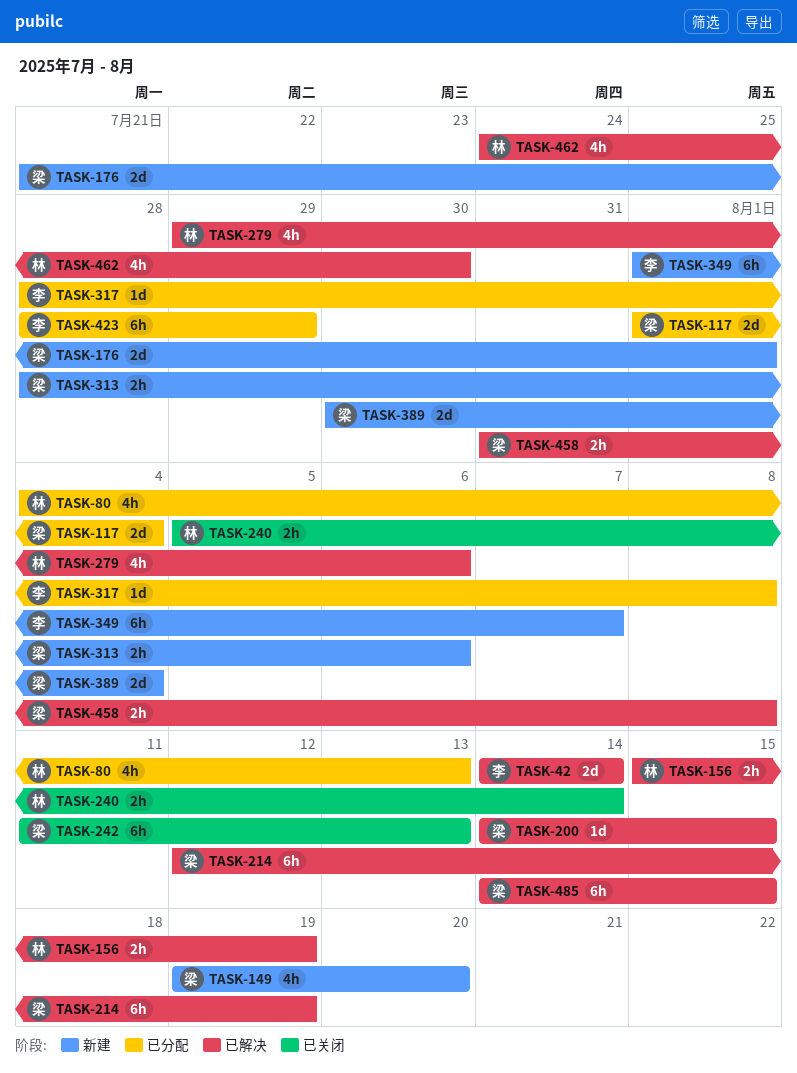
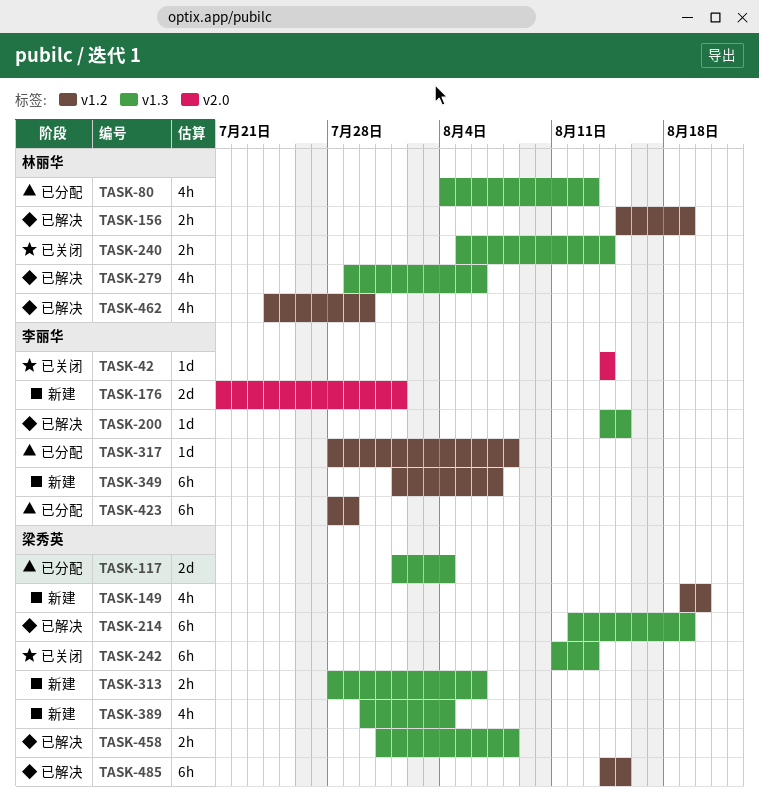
TASK-42, status: 已解决 -> 已关闭
TASK-42, estimate: 2d -> 1d
TASK-176, owner: 梁秀英 -> 李丽华
TASK-200, owner: 梁秀英 -> 李丽华
TASK-389, estimate: 2d -> 4h

